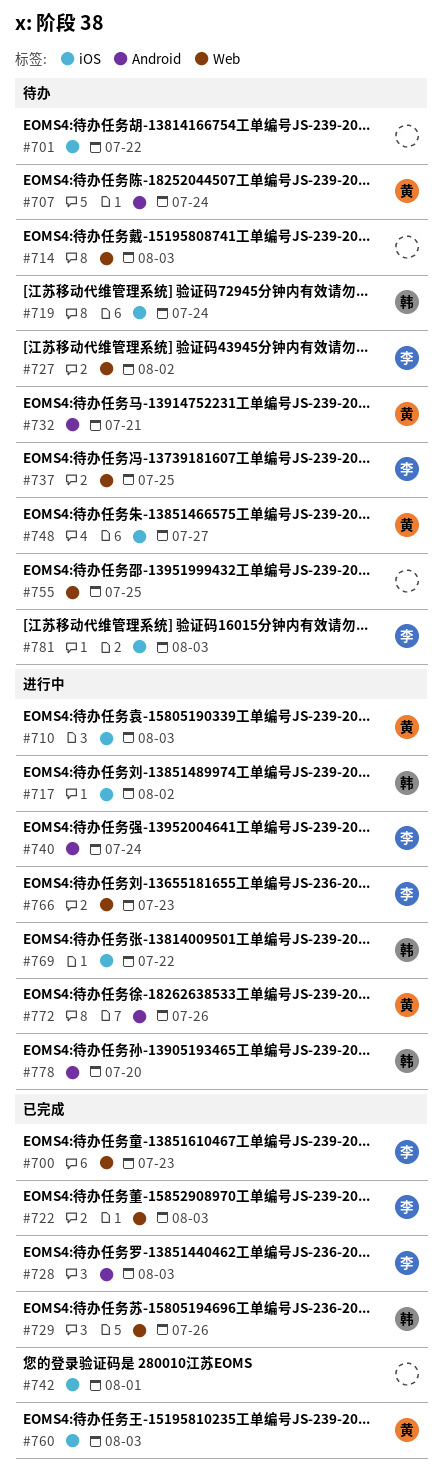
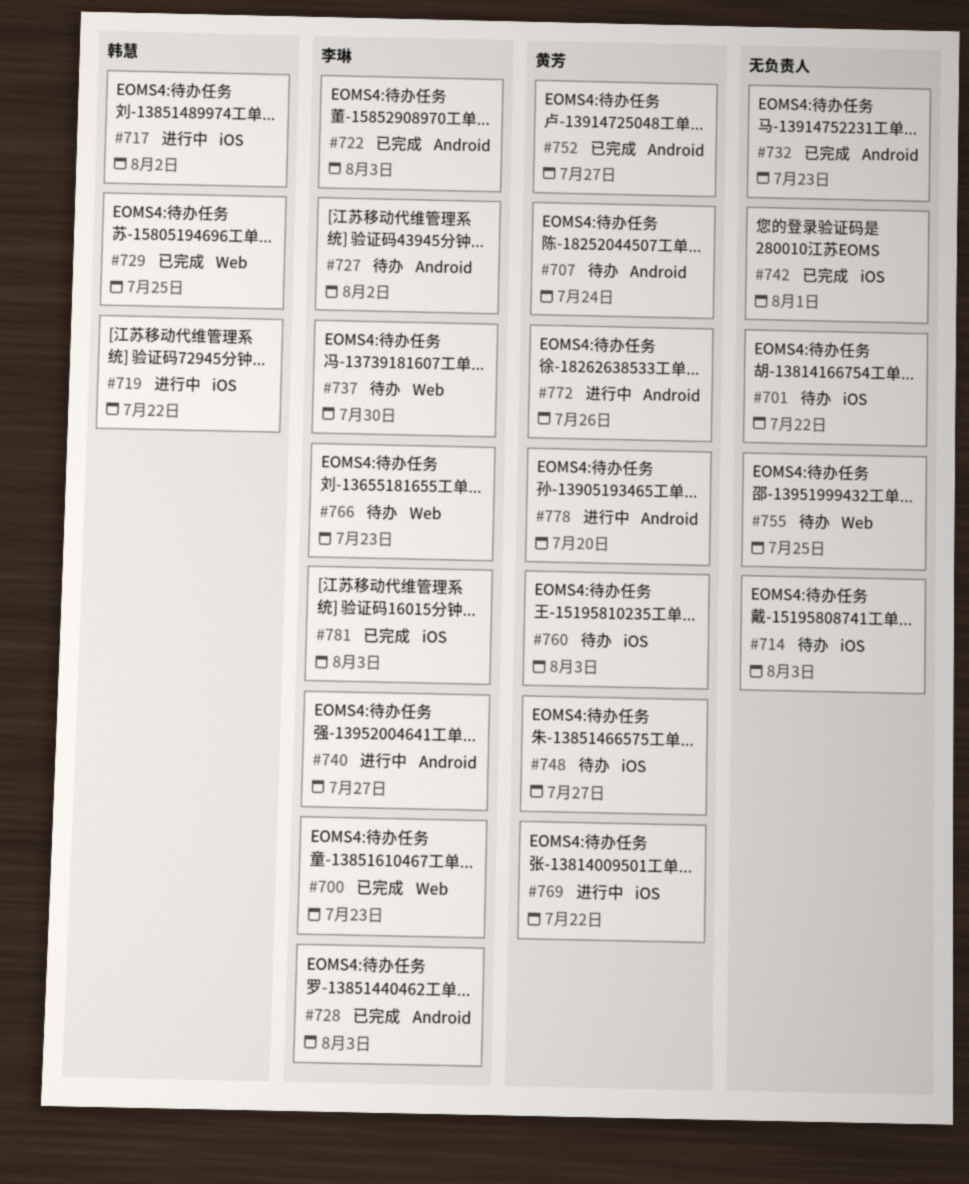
#710: present -> none
#714, label: Web -> iOS
#719, status: 待办 -> 进行中
#719, due: Jul 24 -> Jul 22
#722, label: Web -> Android
#727, label: Web -> Android
#729, due: Jul 26 -> Jul 25
#732, status: 待办 -> 已完成
#732, owner: 黄芳 -> none
#732, due: Jul 21 -> Jul 23
#737, due: Jul 25 -> Jul 30
#740, due: Jul 24 -> Jul 27
#752: none -> present
#760, status: 已完成 -> 待办
#766, status: 进行中 -> 待办
#769, owner: 韩慧 -> 黄芳
#778, owner: 韩慧 -> 黄芳
#781, status: 待办 -> 已完成

